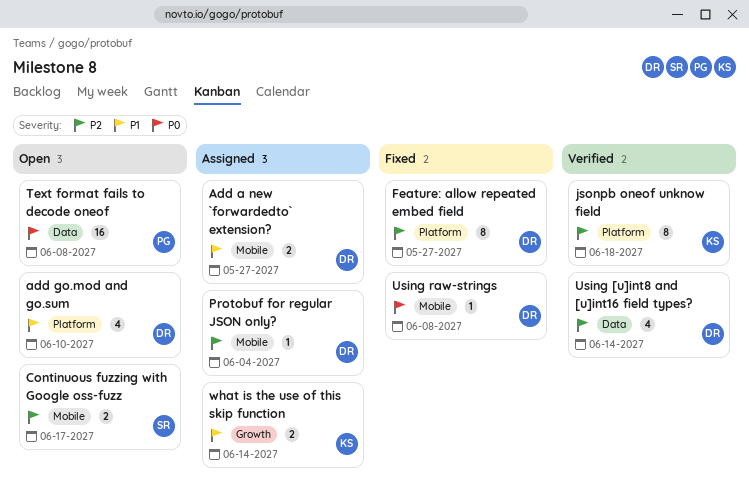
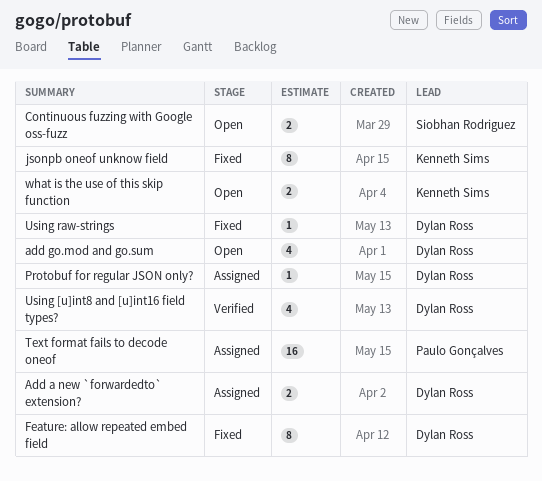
jsonpb oneof unknow field, status: Verified -> Fixed
Text format fails to decode oneof, status: Open -> Assigned
what is the use of this skip function, status: Assigned -> Open

